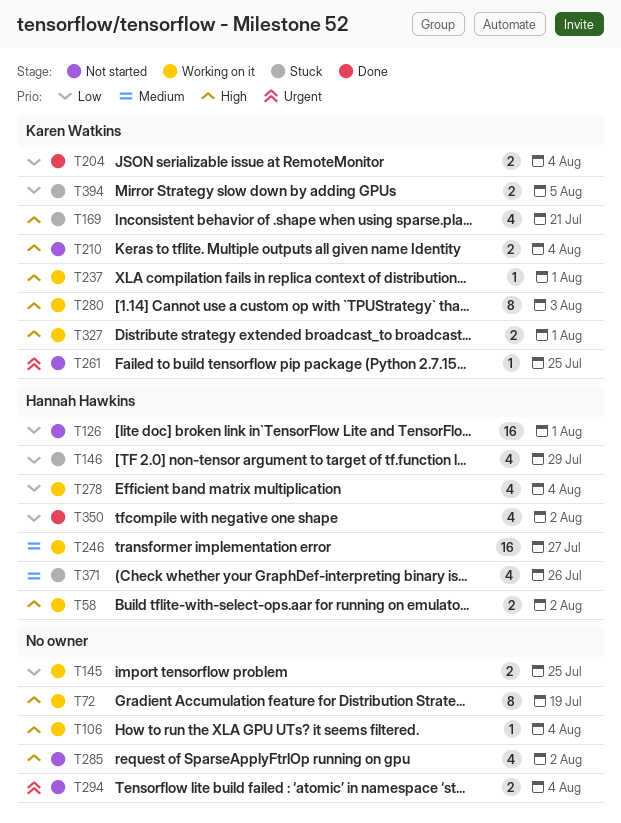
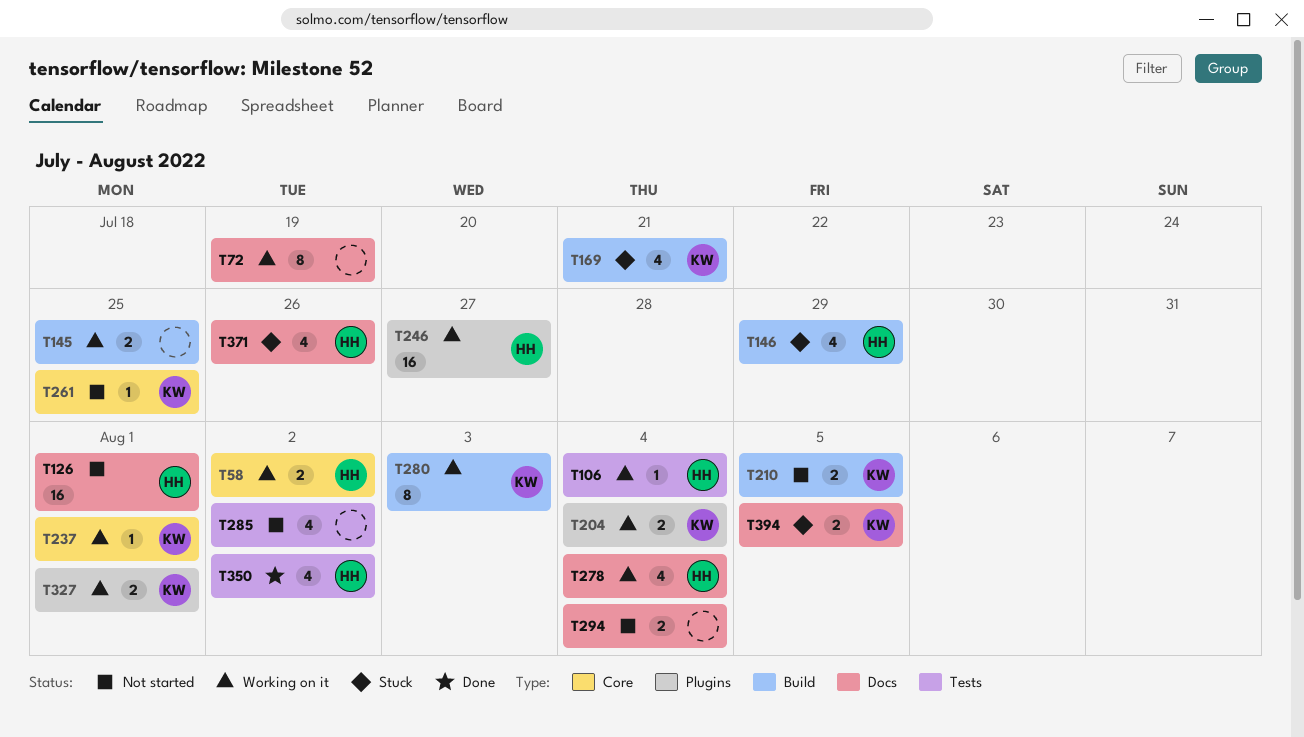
T106, owner: none -> Hannah Hawkins
T204, status: Done -> Working on it
T210, due: Aug 4 -> Aug 5

